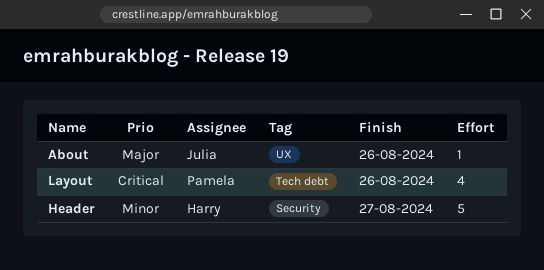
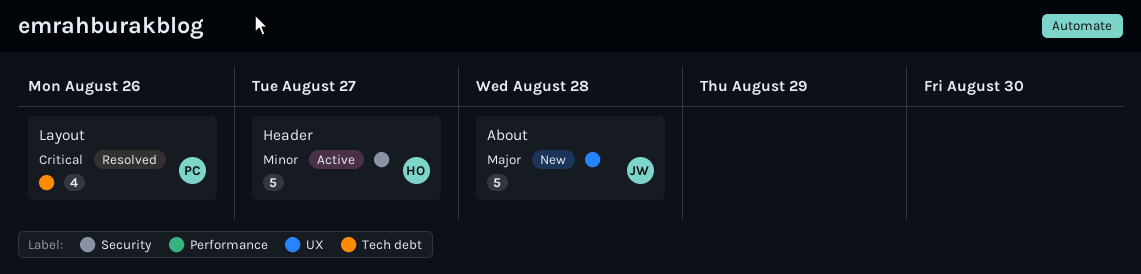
About, estimate: 1 -> 5
About, due: Aug 26 -> Aug 28

